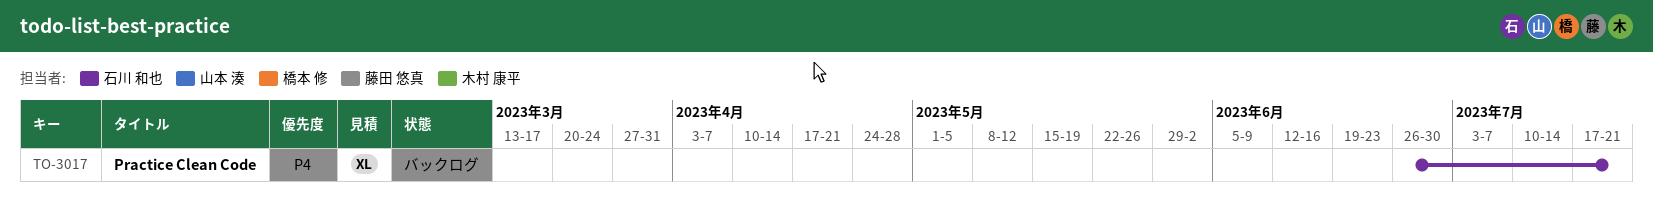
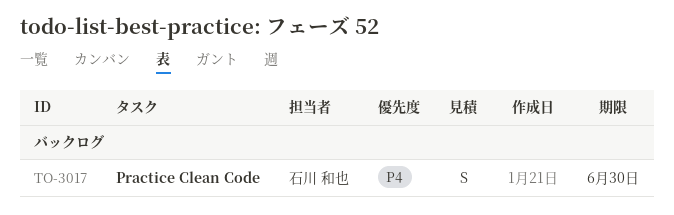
TO-3017, estimate: XL -> S
TO-3017, due: Jul 21 -> Jun 30

